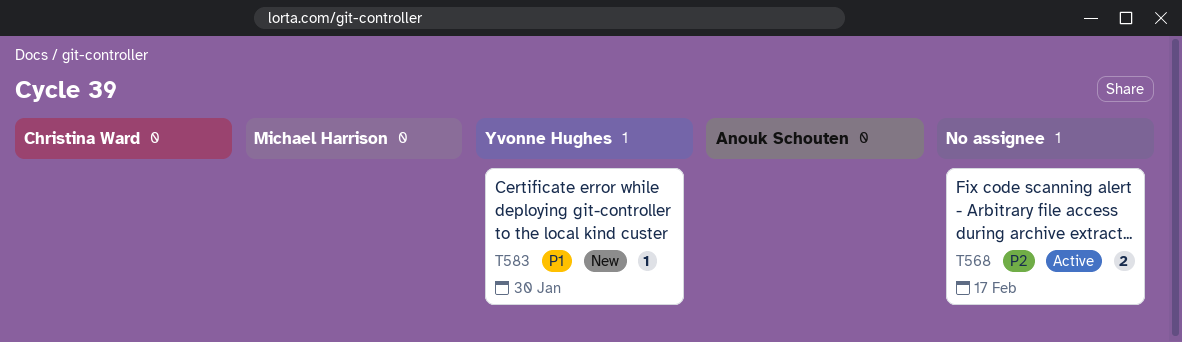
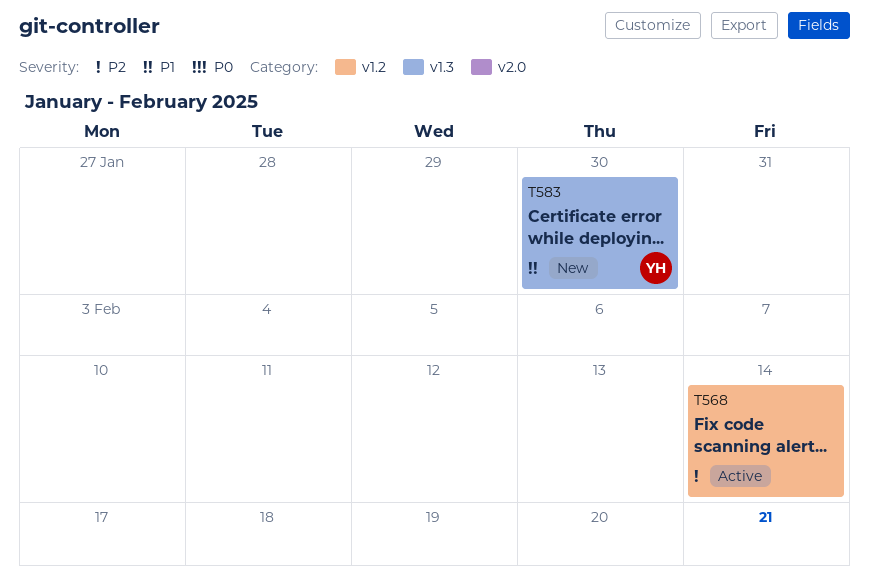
T568, due: Feb 17 -> Feb 14

